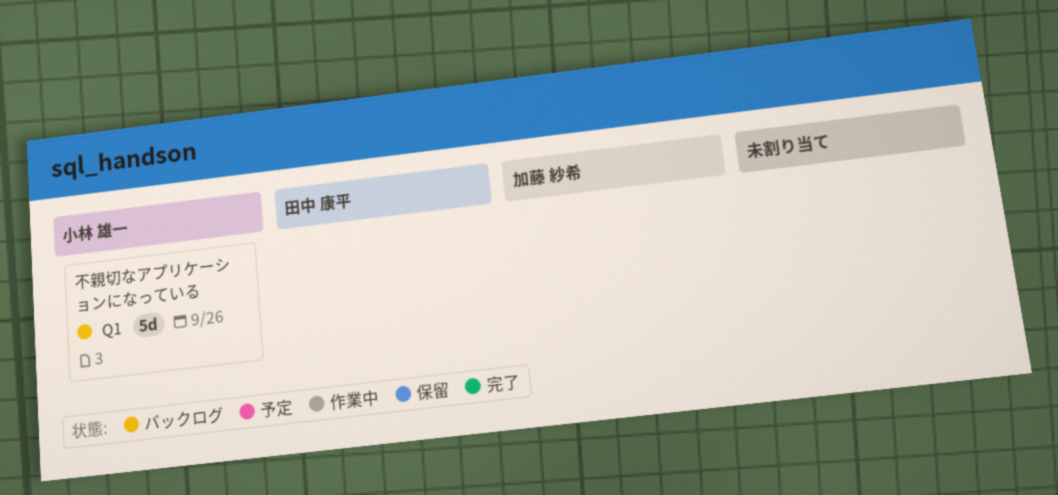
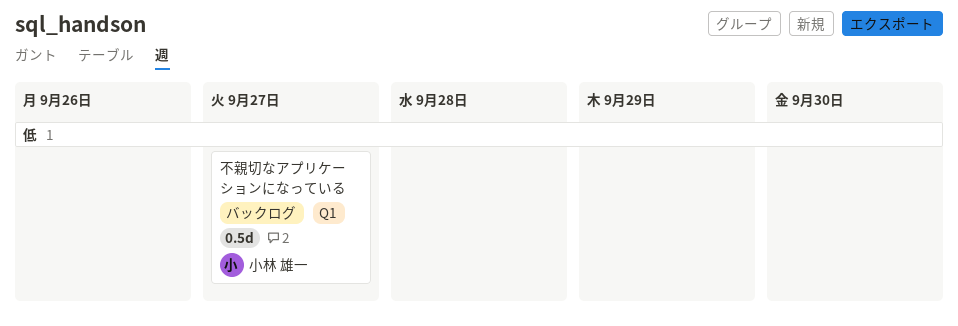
不親切なアプリケーションになっている, estimate: 5d -> 0.5d
不親切なアプリケーションになっている, due: Sep 26 -> Sep 27

